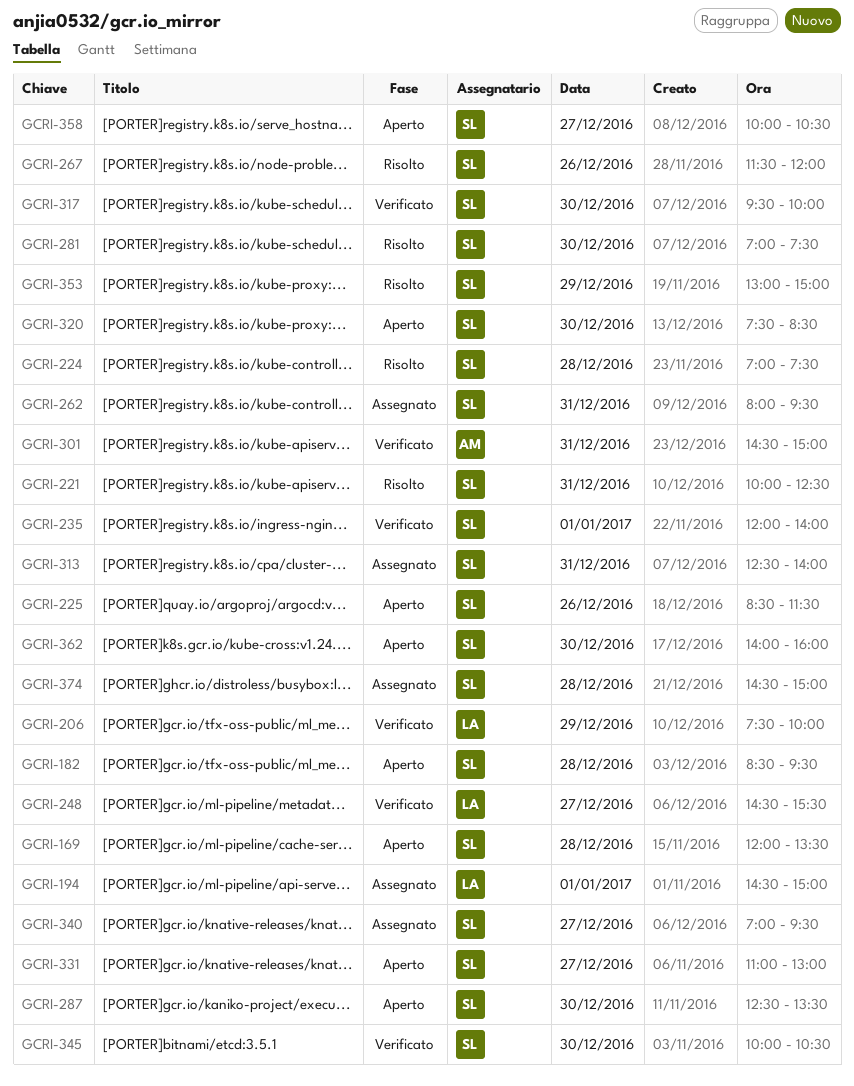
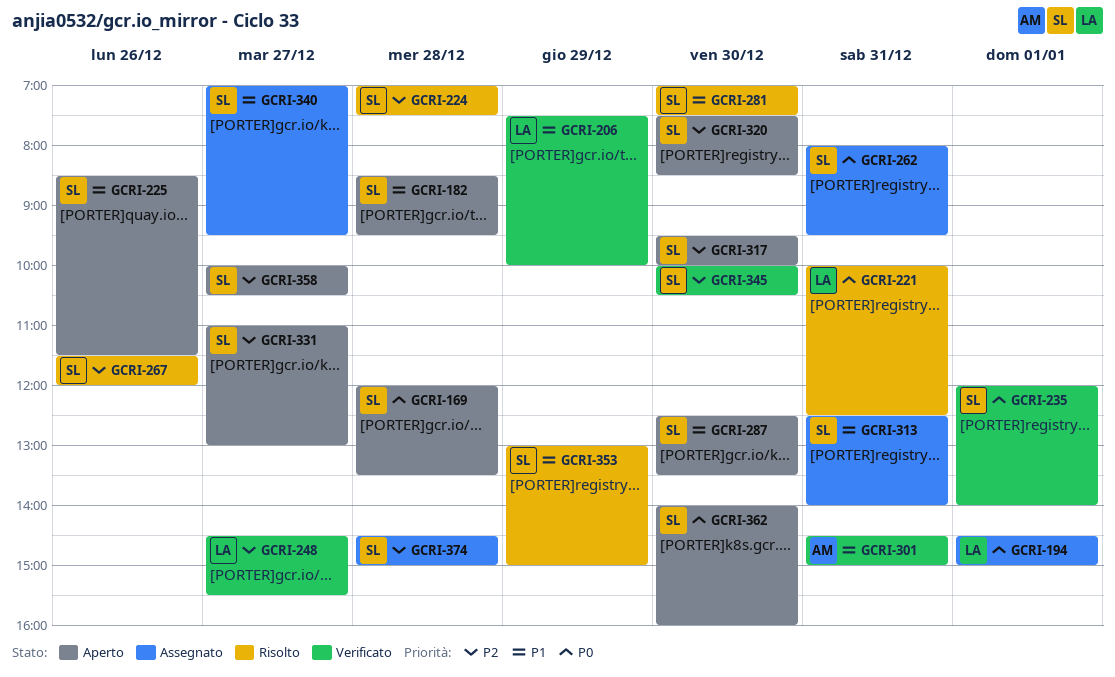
GCRI-221, owner: SL -> LA
GCRI-317, status: Verificato -> Aperto

